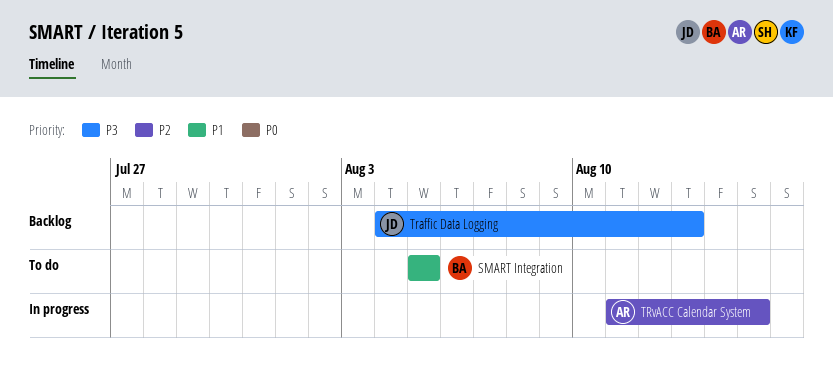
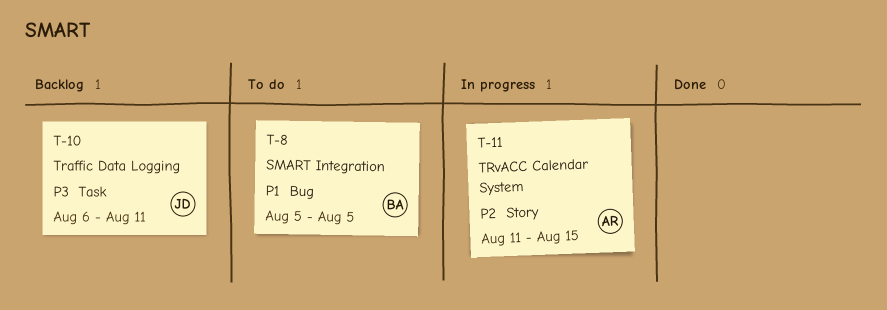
Traffic Data Logging, start: Aug 4 -> Aug 6
Traffic Data Logging, due: Aug 13 -> Aug 11

